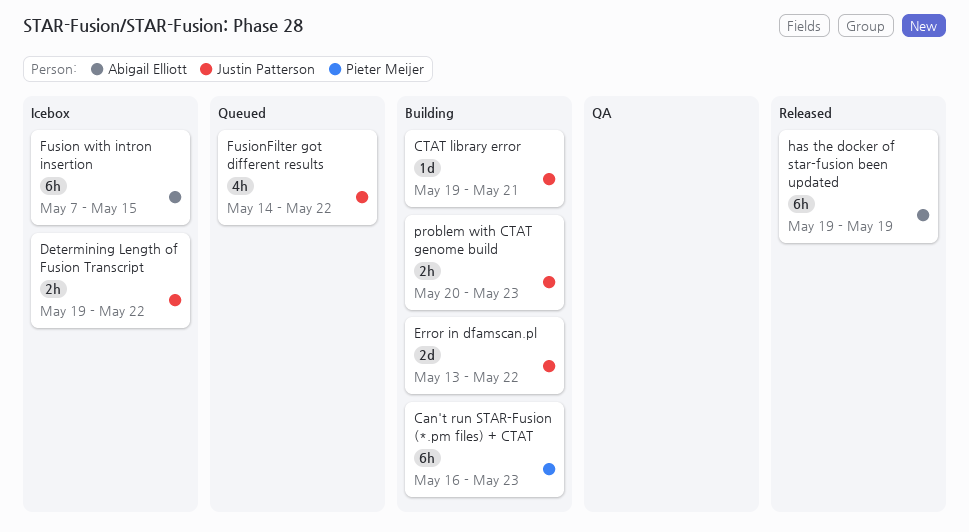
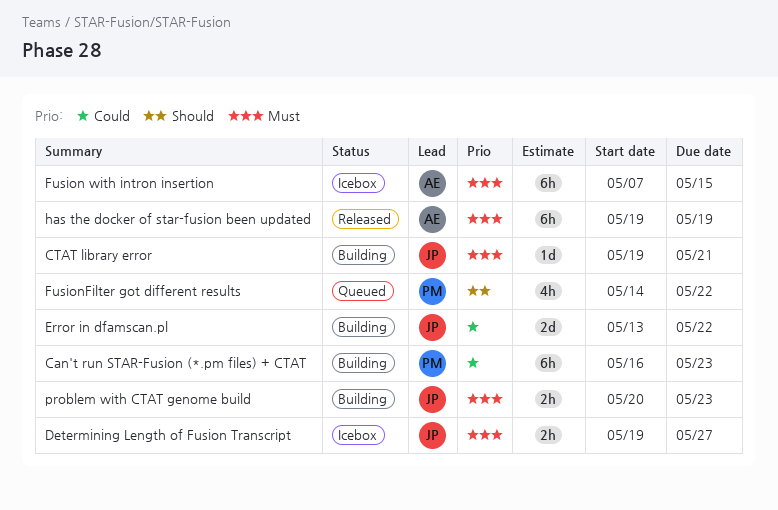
Determining Length of Fusion Transcript, due: May 22 -> May 27
FusionFilter got different results, owner: Justin Patterson -> Pieter Meijer

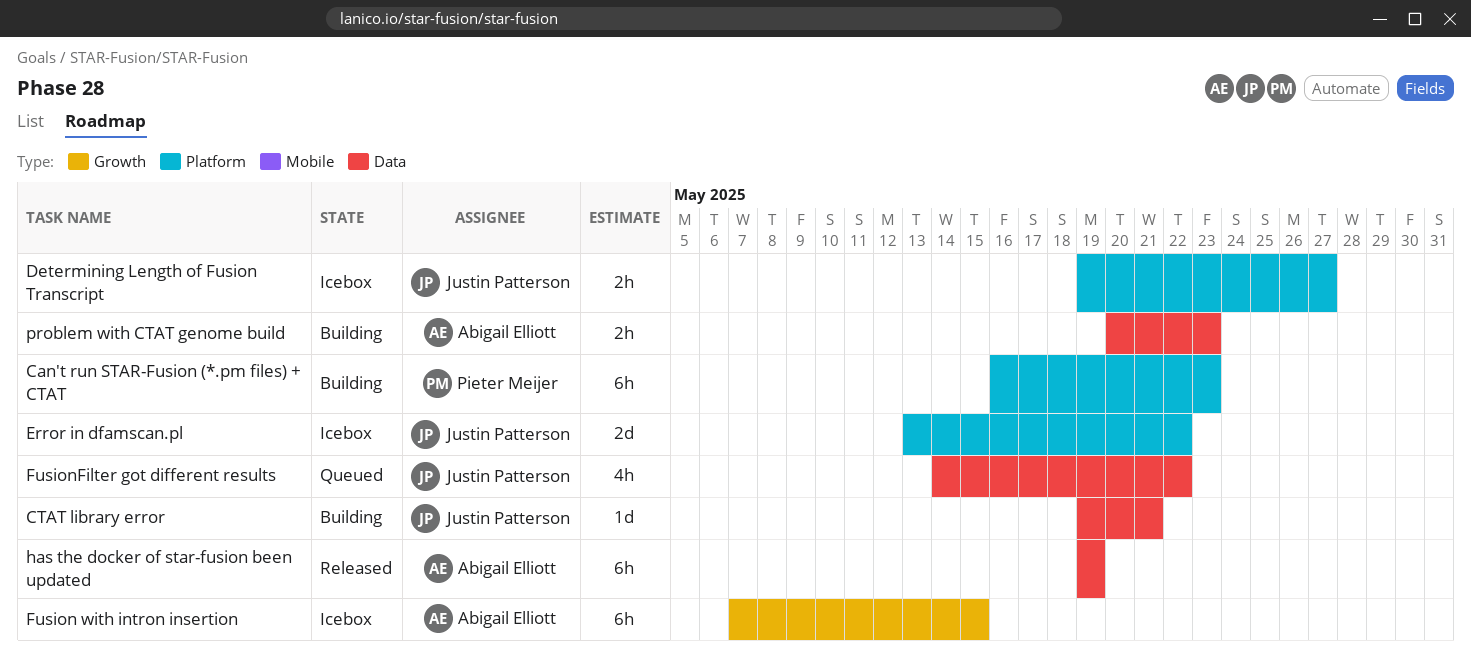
Error in dfamscan.pl, status: Building -> Icebox
FusionFilter got different results, owner: Pieter Meijer -> Justin Patterson
problem with CTAT genome build, owner: Justin Patterson -> Abigail Elliott

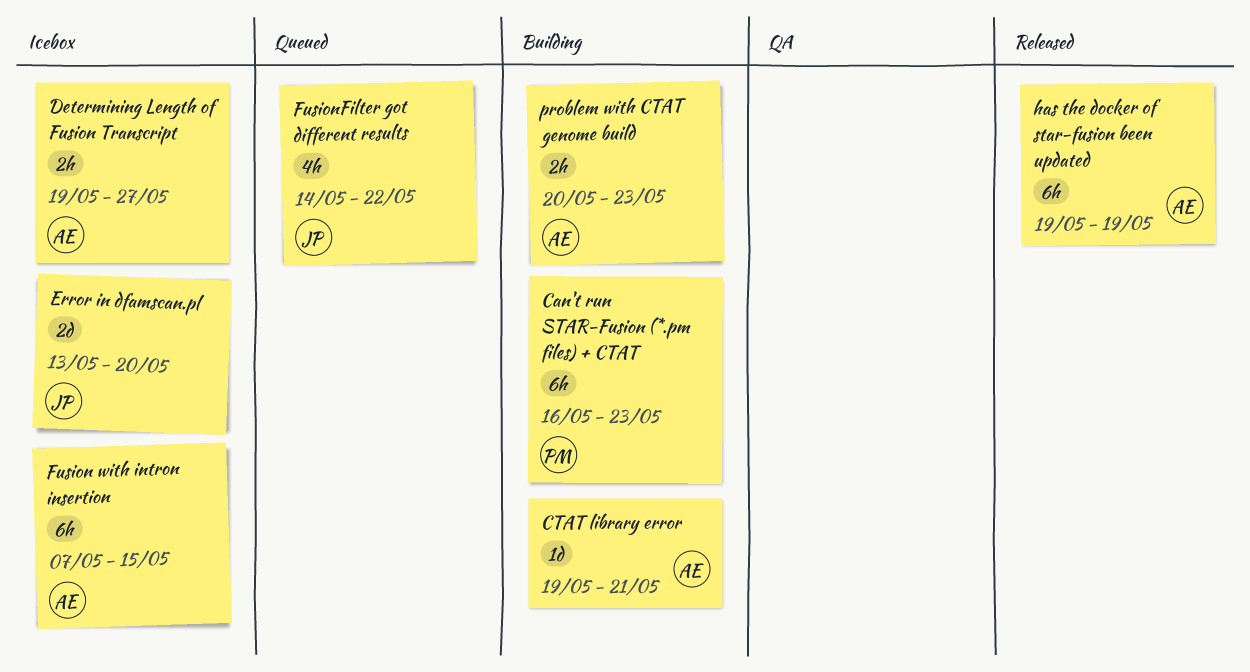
CTAT library error, owner: Justin Patterson -> Abigail Elliott
Determining Length of Fusion Transcript, owner: Justin Patterson -> Abigail Elliott
Error in dfamscan.pl, due: May 22 -> May 20

